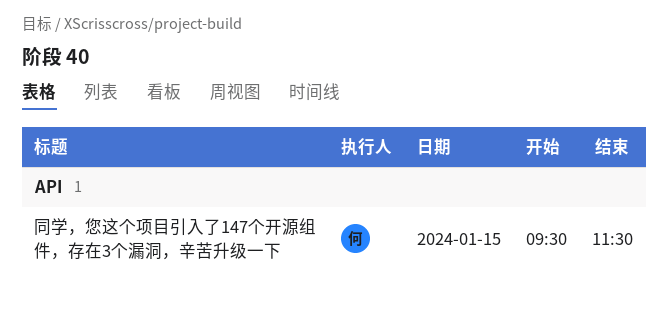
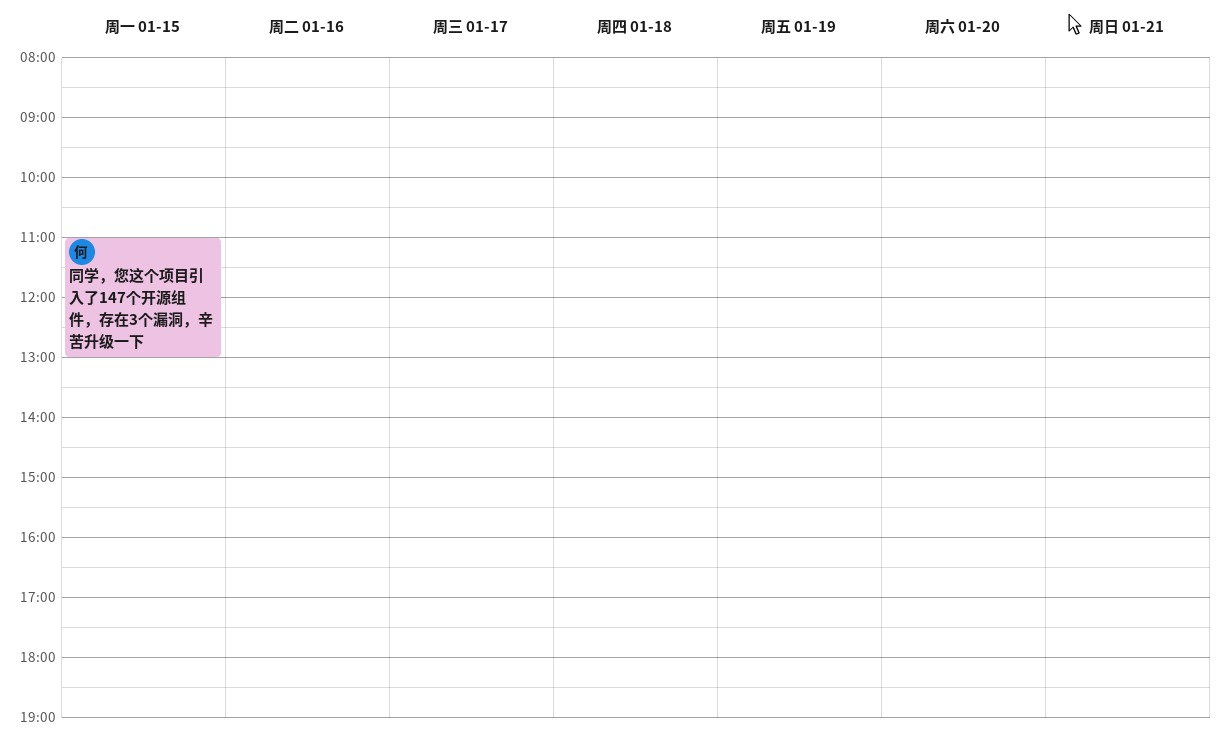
同学，您这个项目引入了147个开源组件，存在3个漏洞，辛苦升级一下, begins: 09:30 -> 11:00
同学，您这个项目引入了147个开源组件，存在3个漏洞，辛苦升级一下, ends: 11:30 -> 13:00

